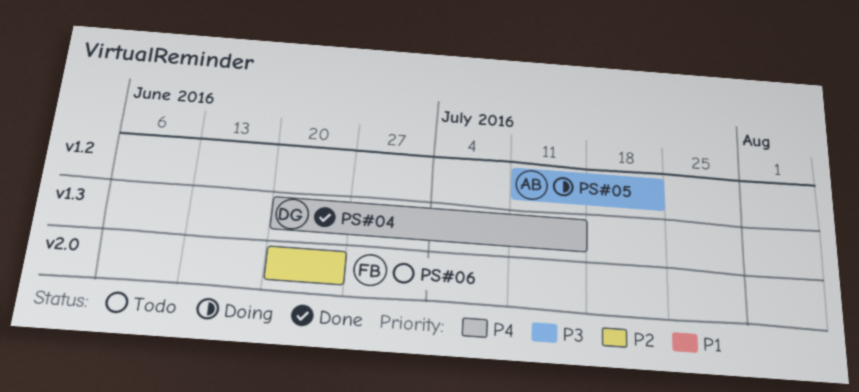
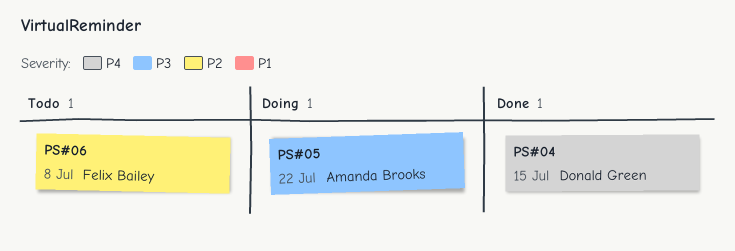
PS#06, due: Jun 24 -> Jul 8

